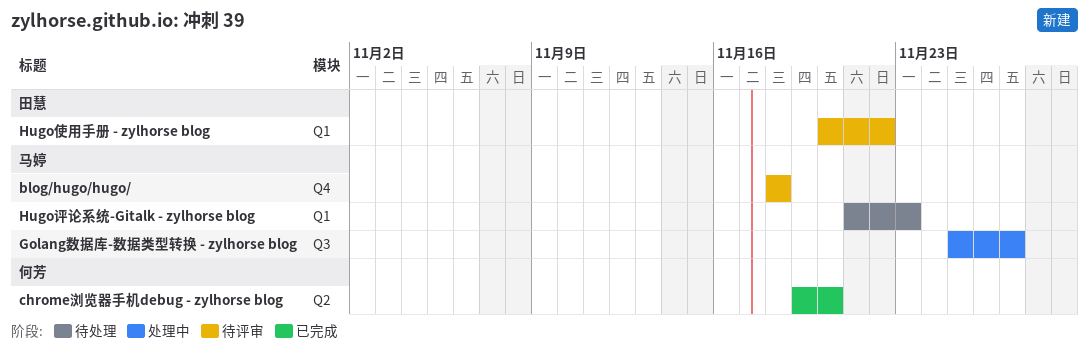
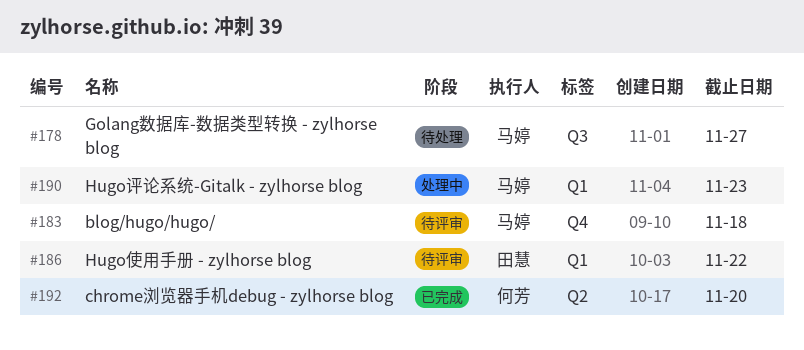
Golang数据库-数据类型转换 - zylhorse blog, status: 处理中 -> 待处理
Hugo评论系统-Gitalk - zylhorse blog, status: 待处理 -> 处理中

